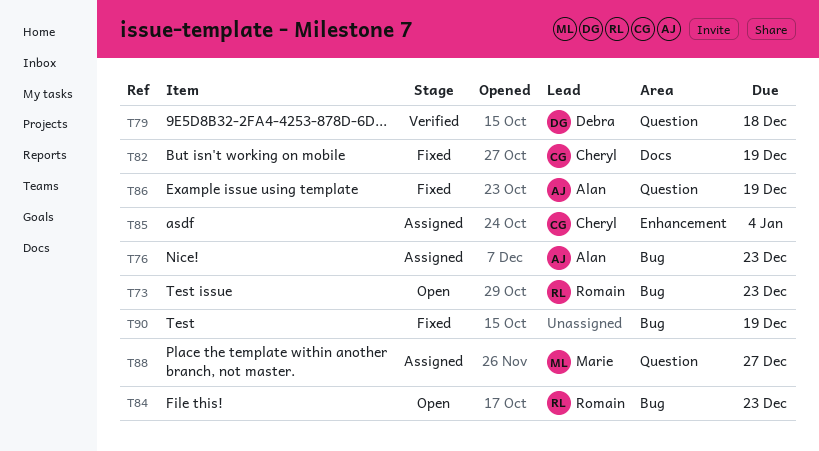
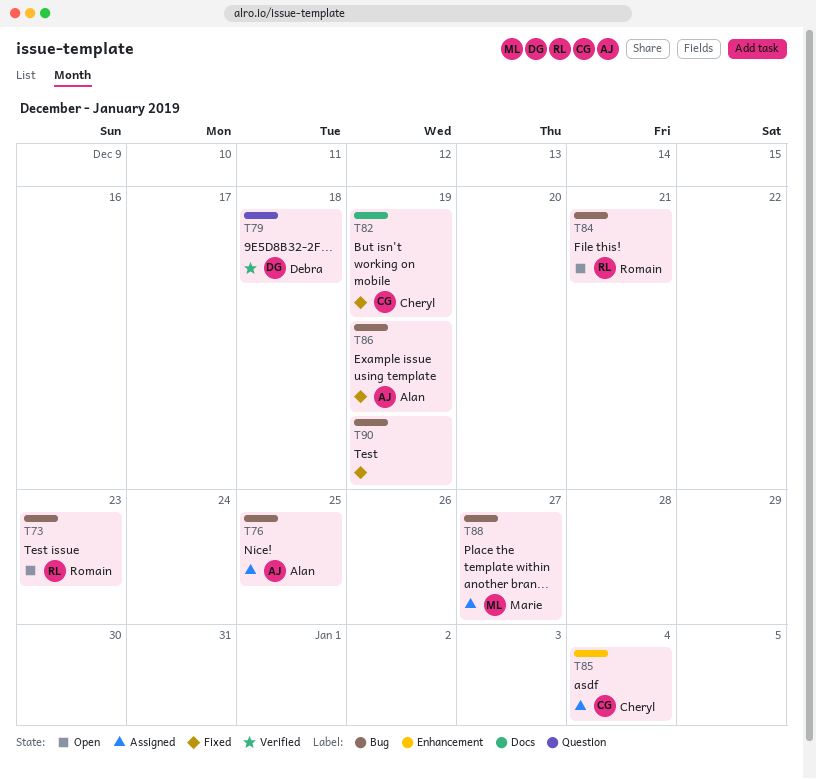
T76, due: Dec 23 -> Dec 25
T84, due: Dec 23 -> Dec 21
T86, label: Question -> Bug
T88, label: Question -> Bug

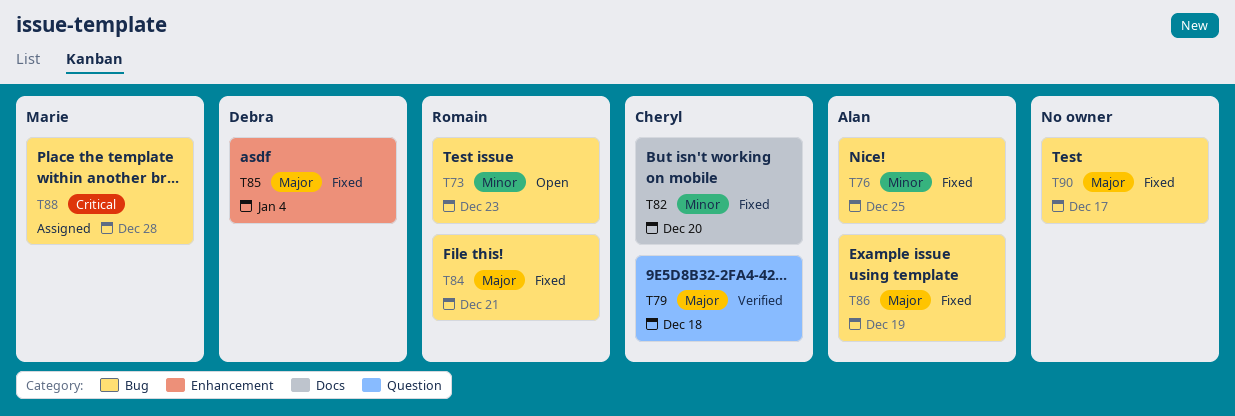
T76, status: Assigned -> Fixed
T79, owner: Debra -> Cheryl
T82, due: Dec 19 -> Dec 20
T84, status: Open -> Fixed
T85, status: Assigned -> Fixed
T85, owner: Cheryl -> Debra
T88, due: Dec 27 -> Dec 28
T90, due: Dec 19 -> Dec 17

